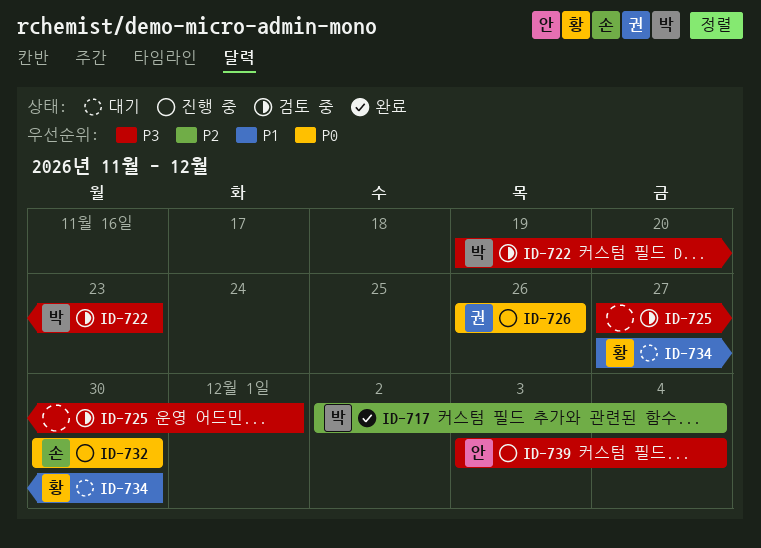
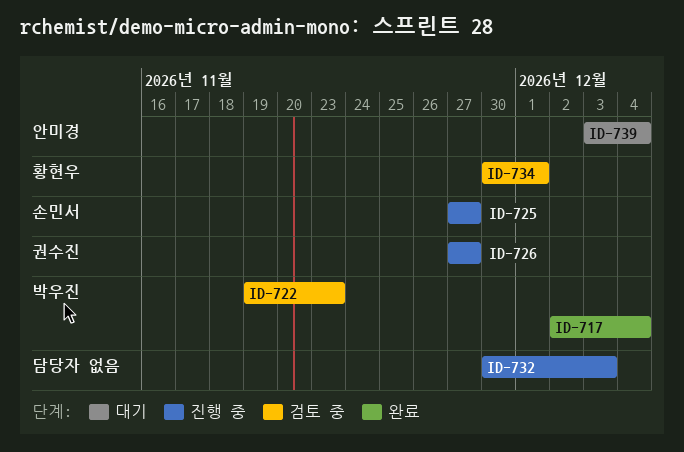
ID-725, status: 검토 중 -> 진행 중
ID-725, owner: none -> 손민서
ID-725, due: Dec 1 -> Nov 27
ID-726, start: Nov 26 -> Nov 27
ID-726, due: Nov 26 -> Nov 27
ID-732, owner: 손민서 -> none
ID-732, due: Nov 30 -> Dec 3
ID-734, status: 대기 -> 검토 중
ID-734, start: Nov 27 -> Nov 30
ID-734, due: Nov 30 -> Dec 1
ID-739, status: 진행 중 -> 대기

